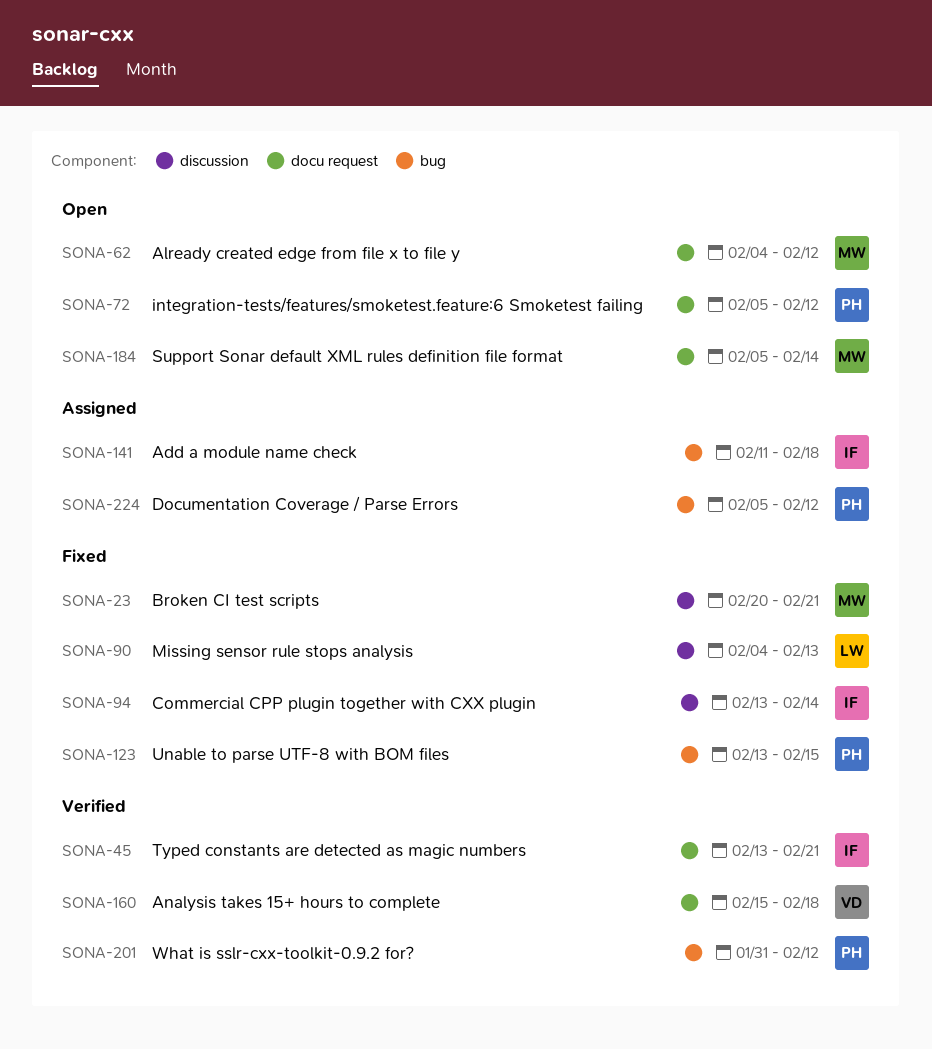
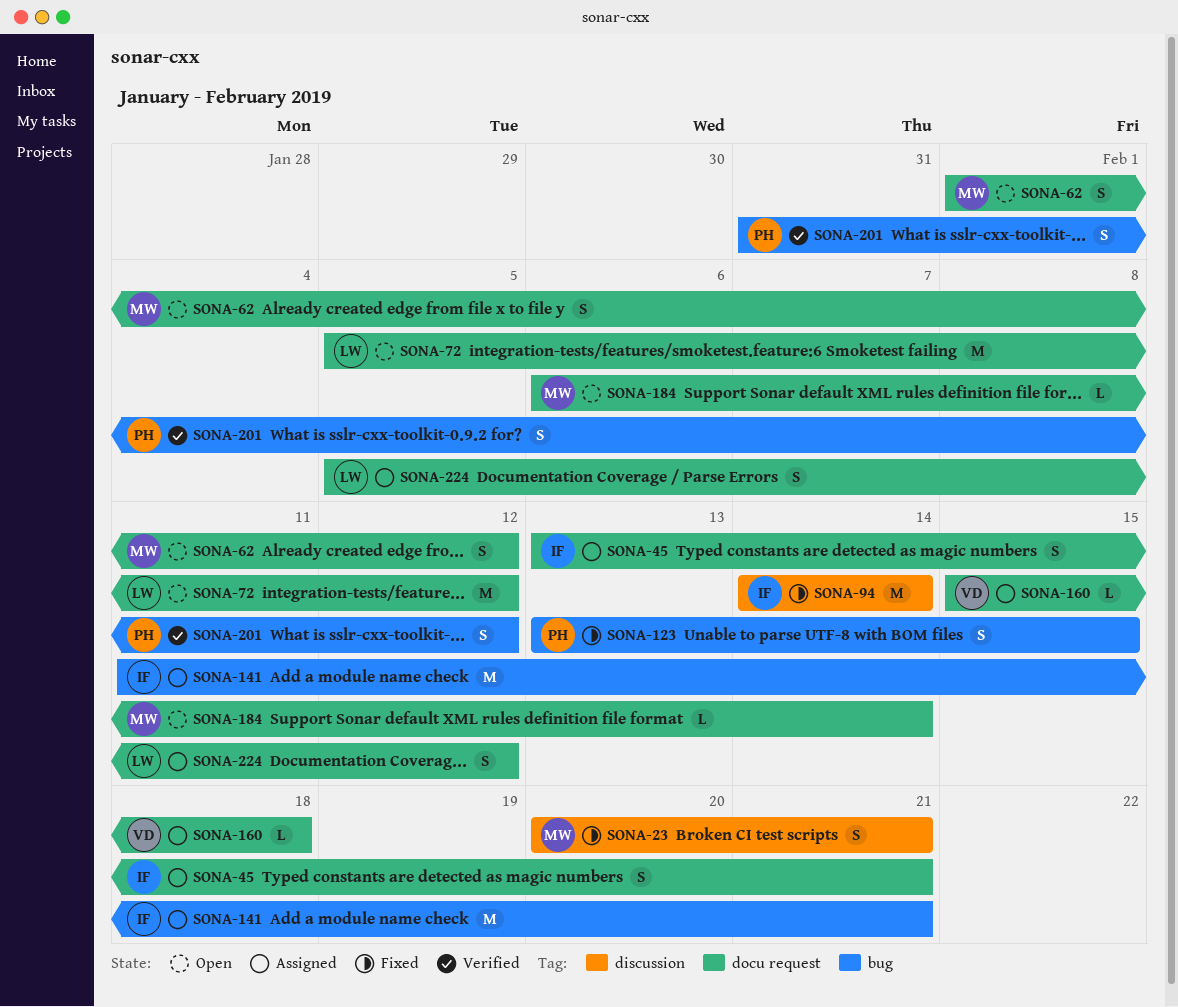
SONA-45, status: Verified -> Assigned
SONA-62, start: Feb 4 -> Feb 1
SONA-72, owner: PH -> LW
SONA-90: present -> none
SONA-94, start: Feb 13 -> Feb 14
SONA-141, due: Feb 18 -> Feb 21
SONA-160, status: Verified -> Assigned
SONA-184, start: Feb 5 -> Feb 6
SONA-224, owner: PH -> LW
SONA-224, label: bug -> docu request

